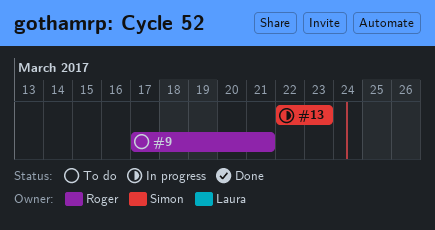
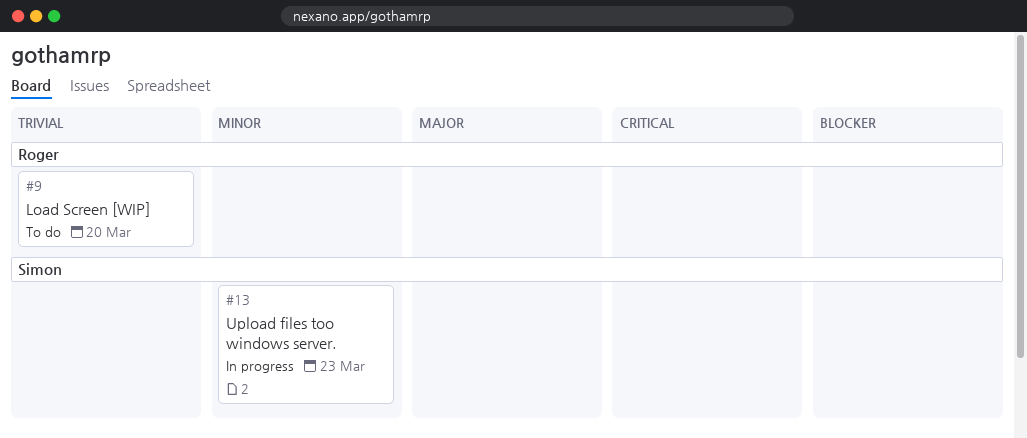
#9, due: Mar 21 -> Mar 20

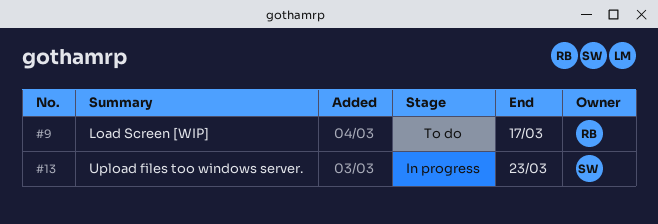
#9, due: Mar 20 -> Mar 17

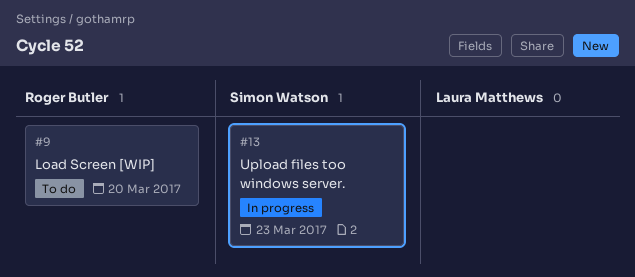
#9, due: Mar 17 -> Mar 20

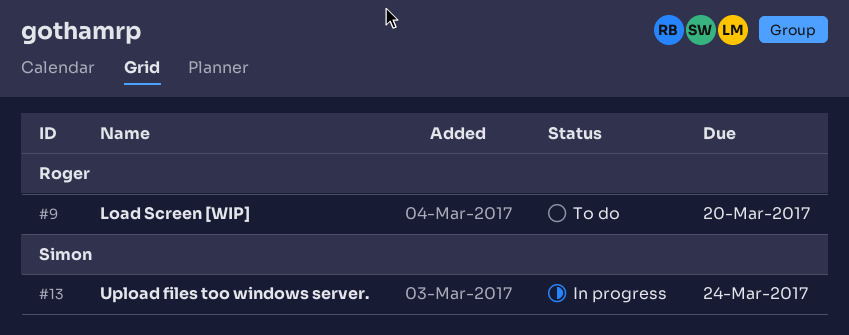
#13, due: Mar 23 -> Mar 24

